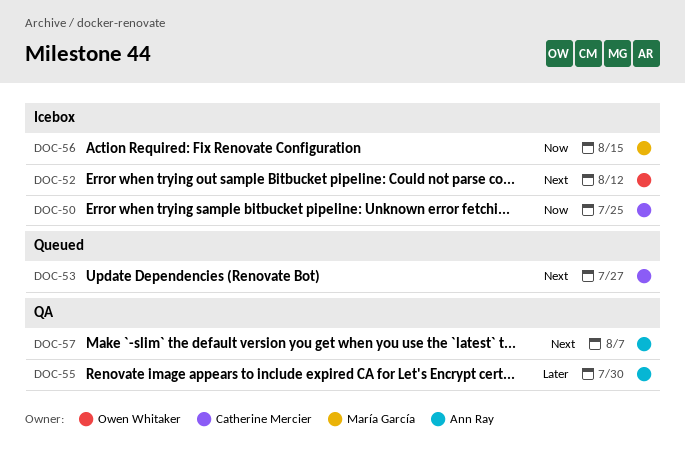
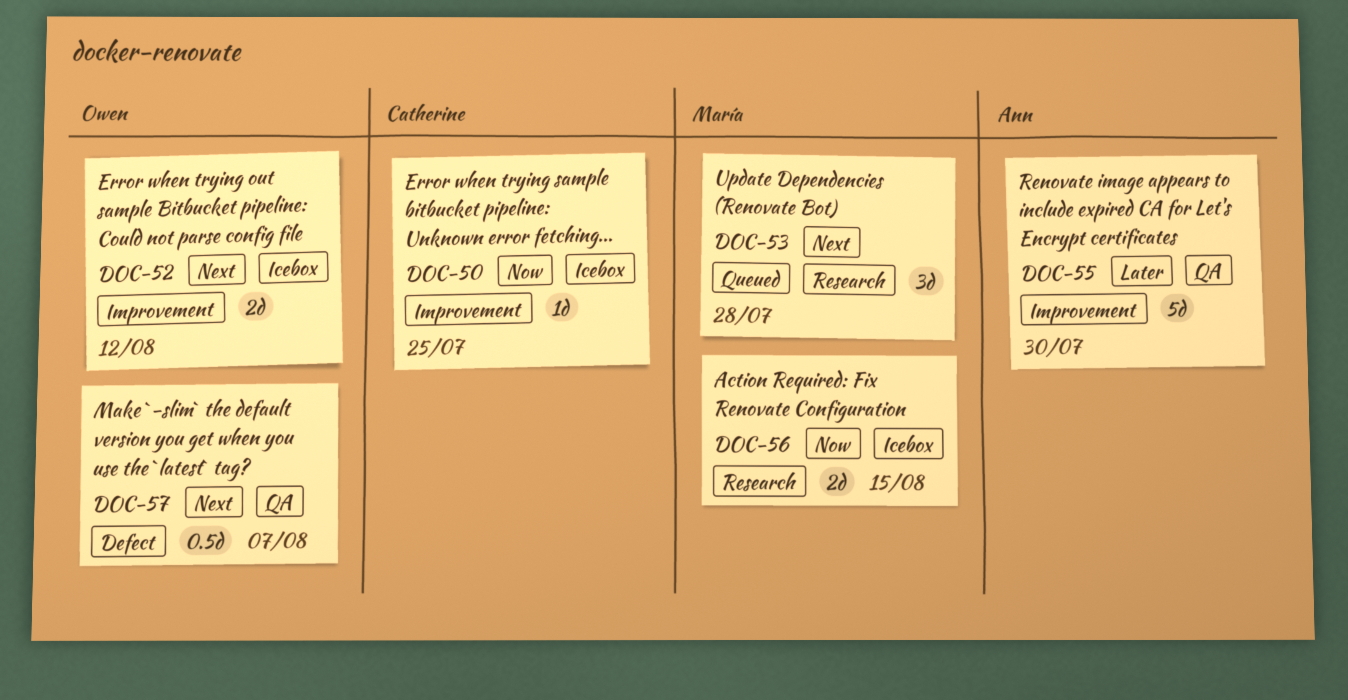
DOC-53, owner: Catherine Mercier -> María García
DOC-53, due: Jul 27 -> Jul 28
DOC-57, owner: Ann Ray -> Owen Whitaker

